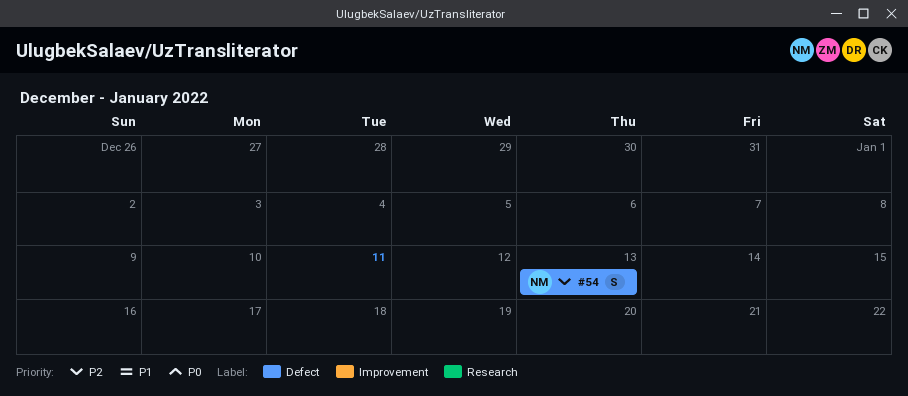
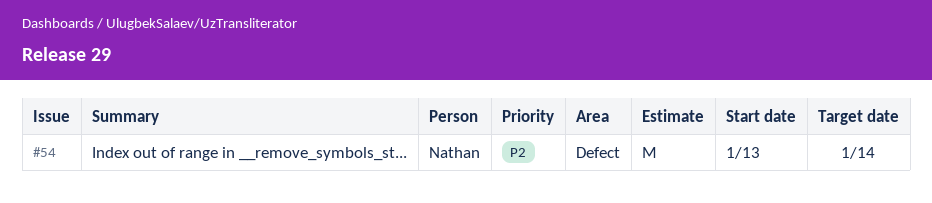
#54, estimate: S -> M
#54, due: Jan 13 -> Jan 14

